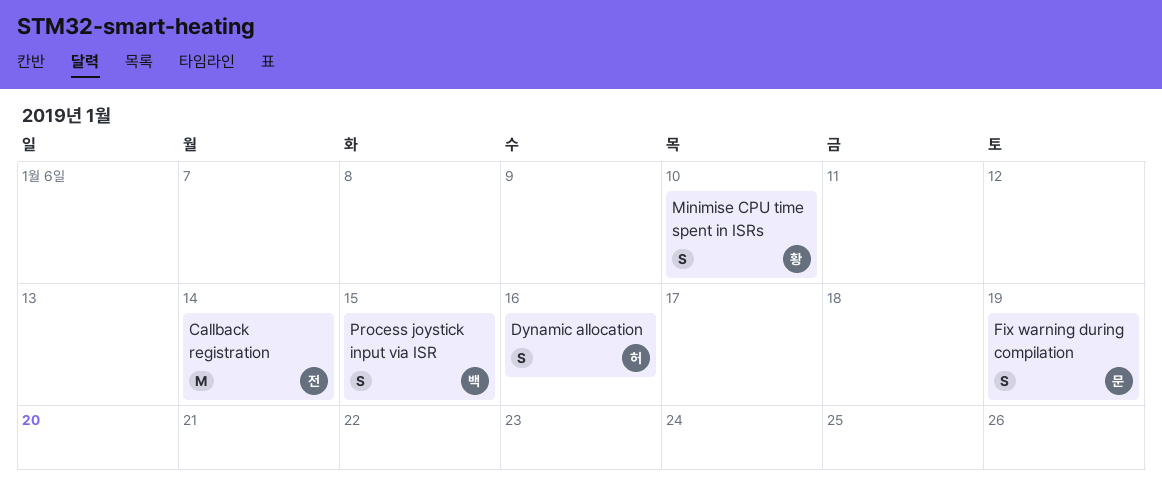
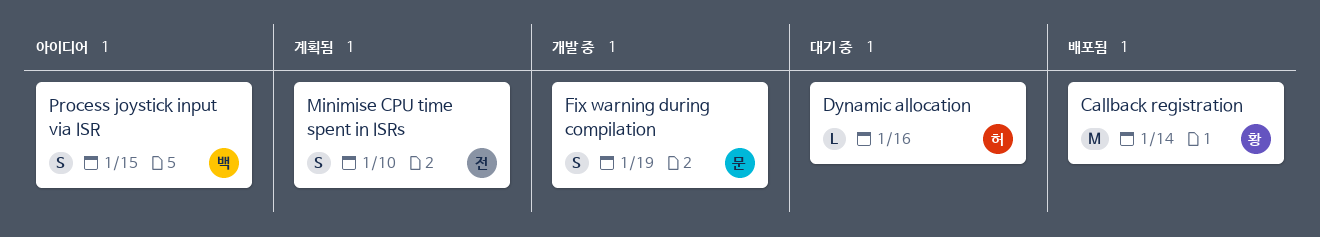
Callback registration, owner: 전 -> 황
Dynamic allocation, estimate: S -> L
Minimise CPU time spent in ISRs, owner: 황 -> 전

